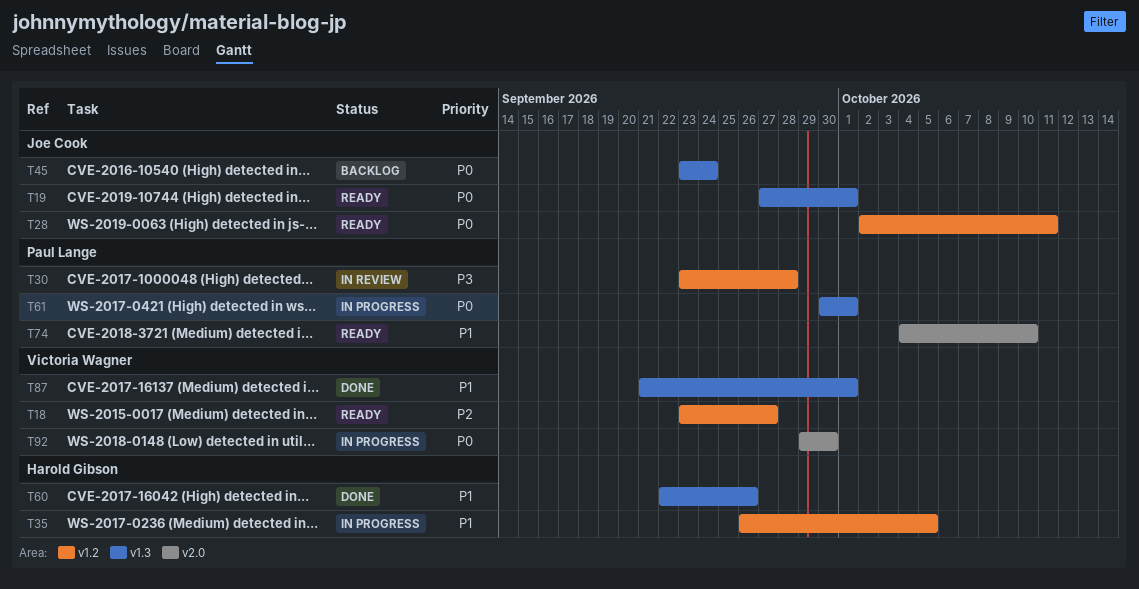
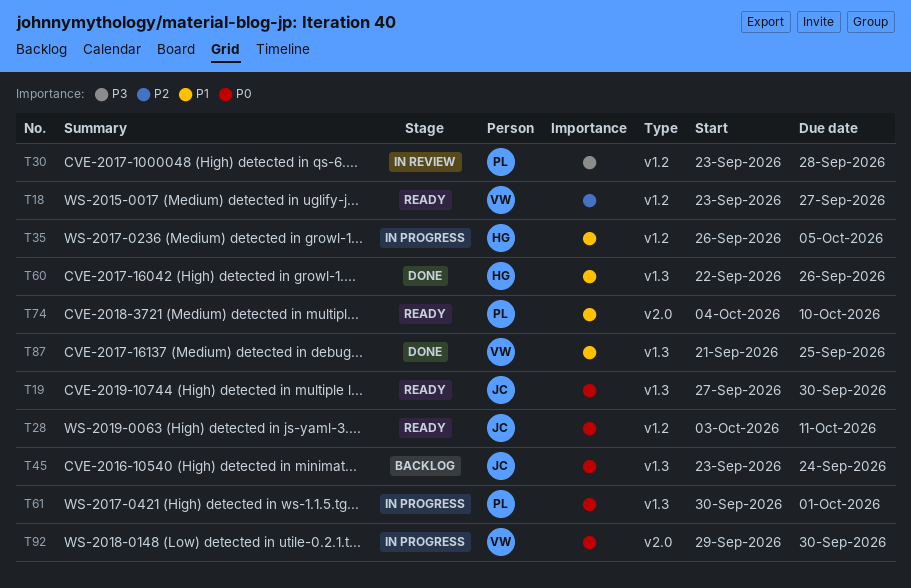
T19, due: Oct 1 -> Sep 30
T28, start: Oct 2 -> Oct 3
T87, due: Oct 1 -> Sep 25

